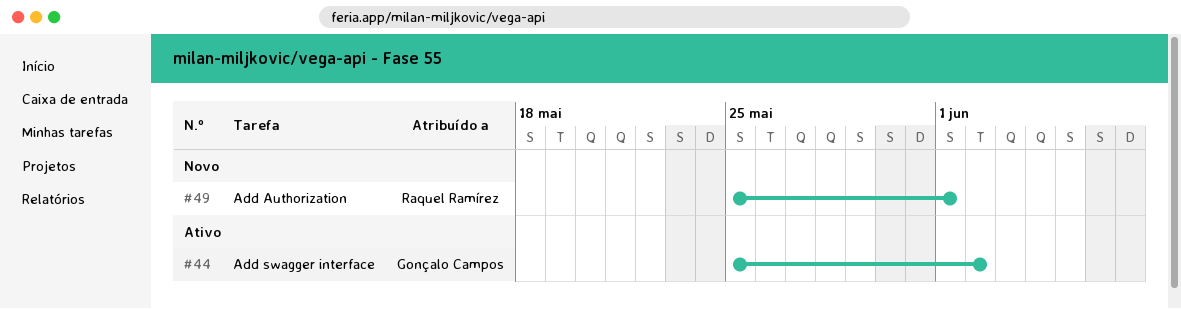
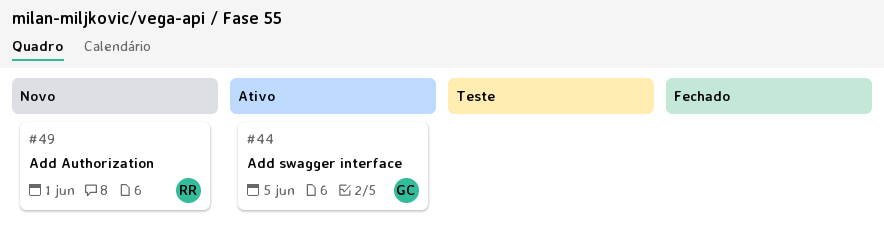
#44, due: Jun 2 -> Jun 5

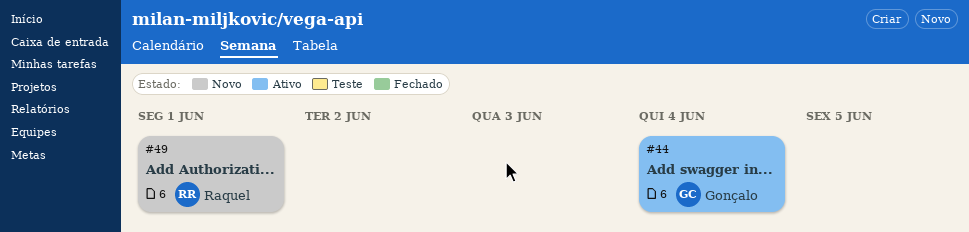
#44, due: Jun 5 -> Jun 4

